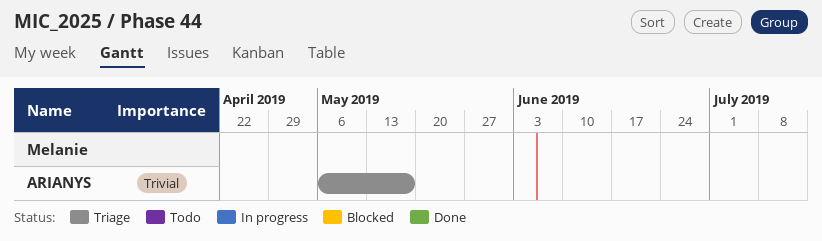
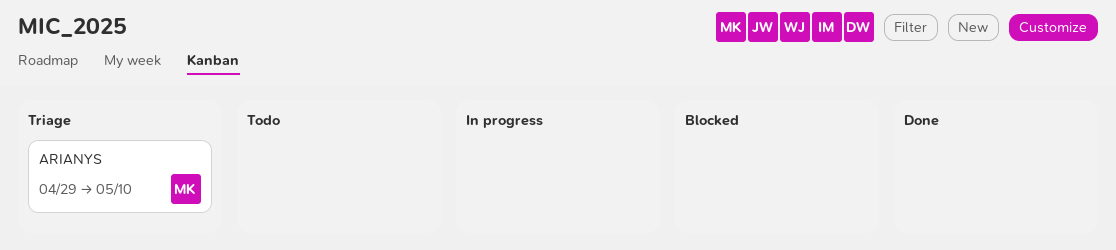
ARIANYS, start: May 6 -> Apr 29
ARIANYS, due: May 17 -> May 10

